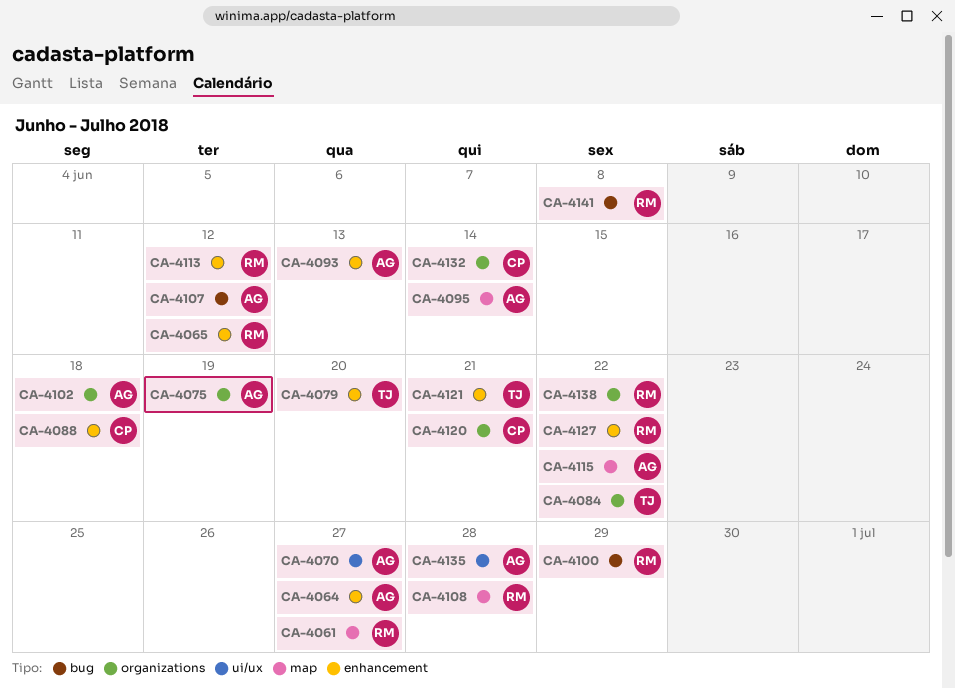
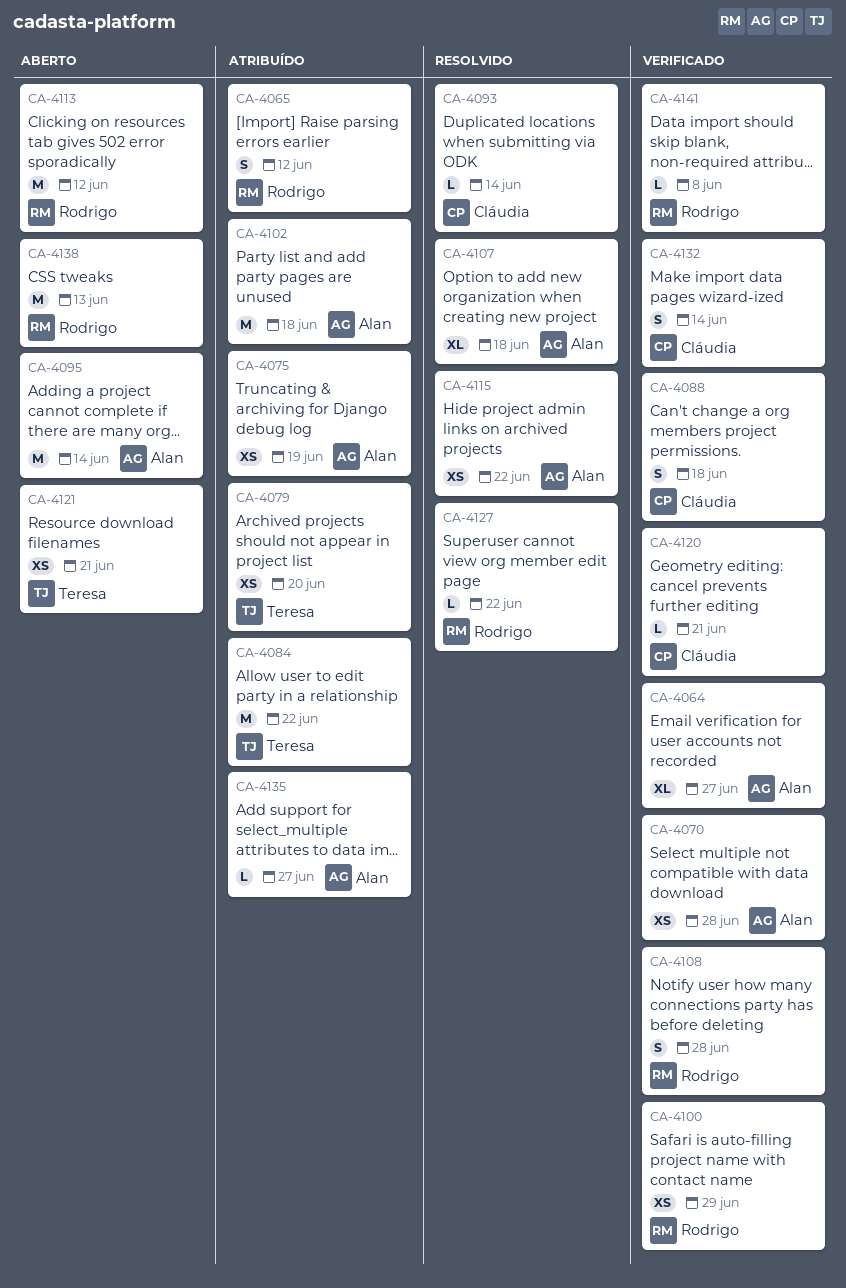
CA-4061: present -> none
CA-4070, due: Jun 27 -> Jun 28
CA-4093, owner: Alan -> Cláudia
CA-4093, due: Jun 13 -> Jun 14
CA-4107, due: Jun 12 -> Jun 18
CA-4135, due: Jun 28 -> Jun 27
CA-4138, due: Jun 22 -> Jun 13

